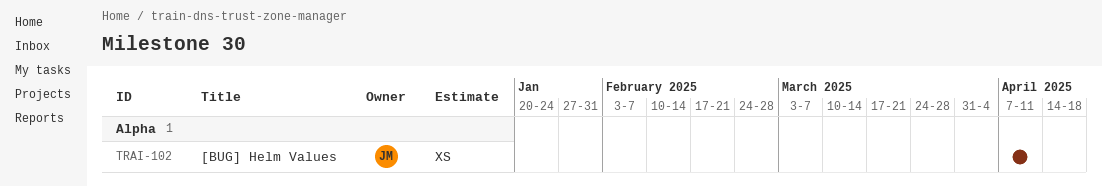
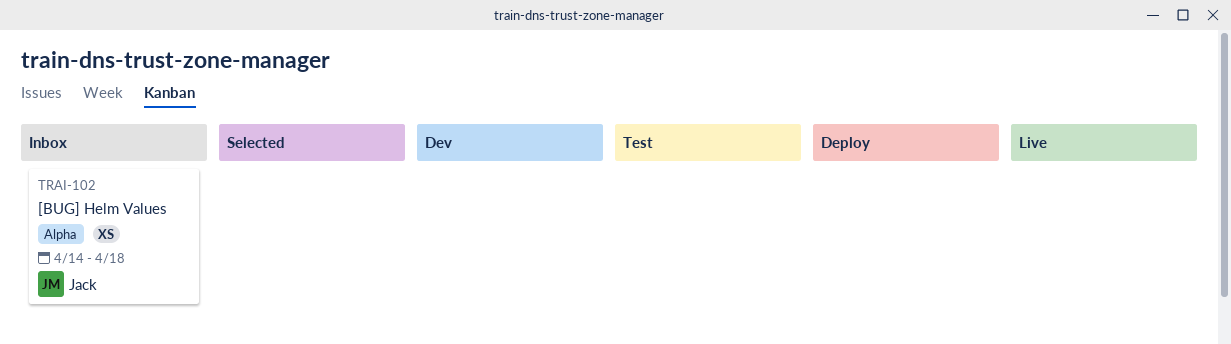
TRAI-102, start: Apr 7 -> Apr 14
TRAI-102, due: Apr 11 -> Apr 18

